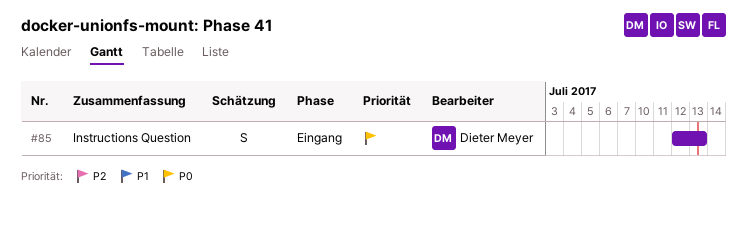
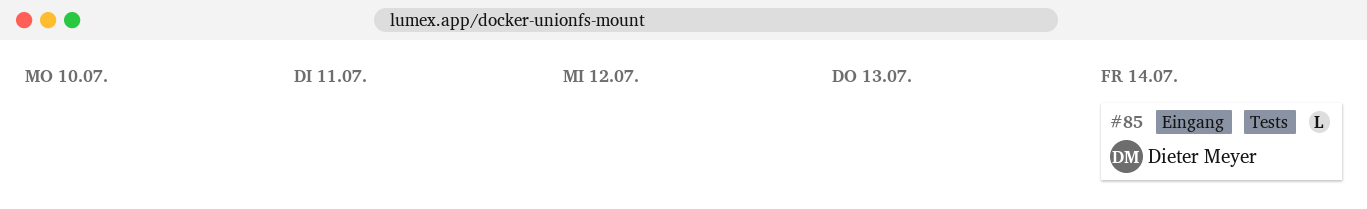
#85, estimate: S -> L
#85, due: Jul 13 -> Jul 14

